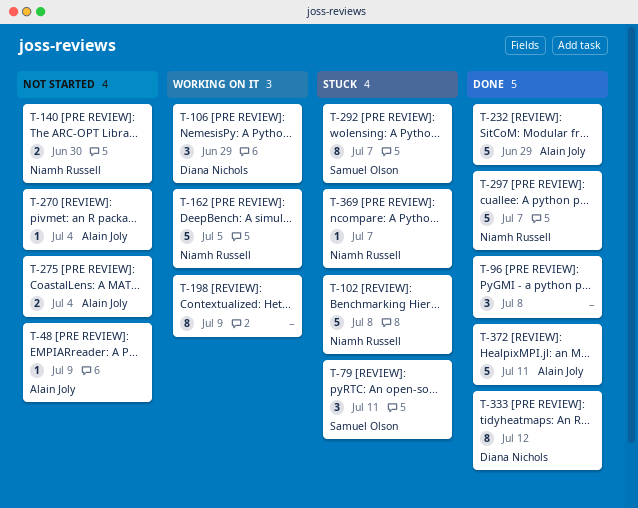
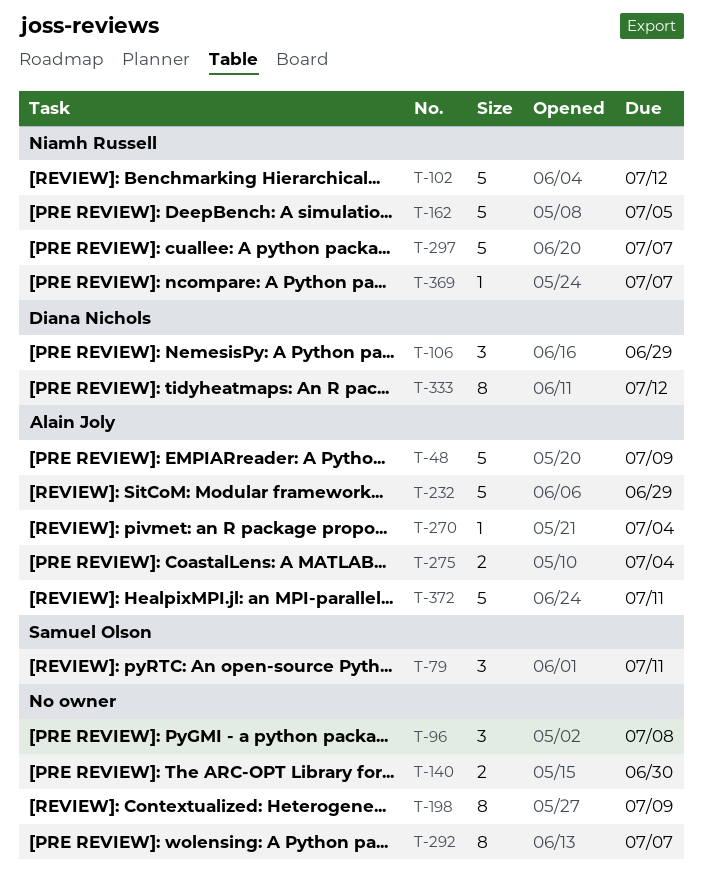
T-48, estimate: 1 -> 5
T-102, due: Jul 8 -> Jul 12
T-140, owner: Niamh Russell -> none
T-292, owner: Samuel Olson -> none

